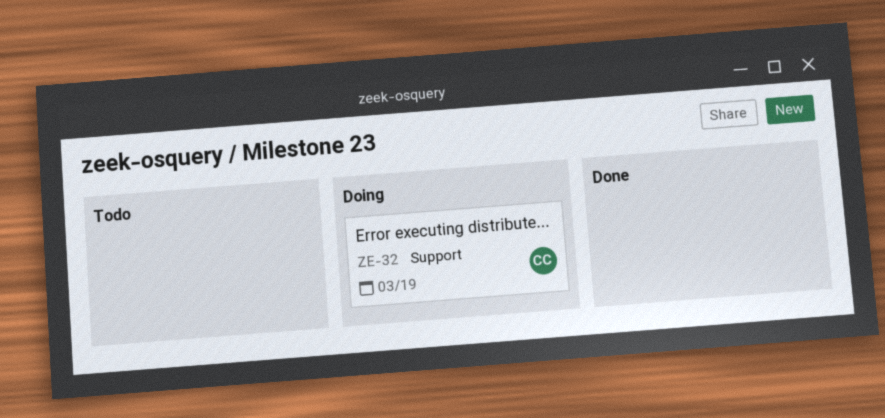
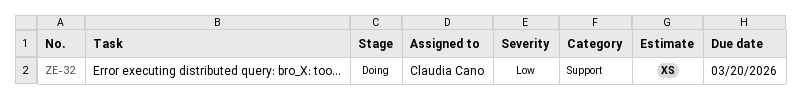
ZE-32, due: Mar 19 -> Mar 20

